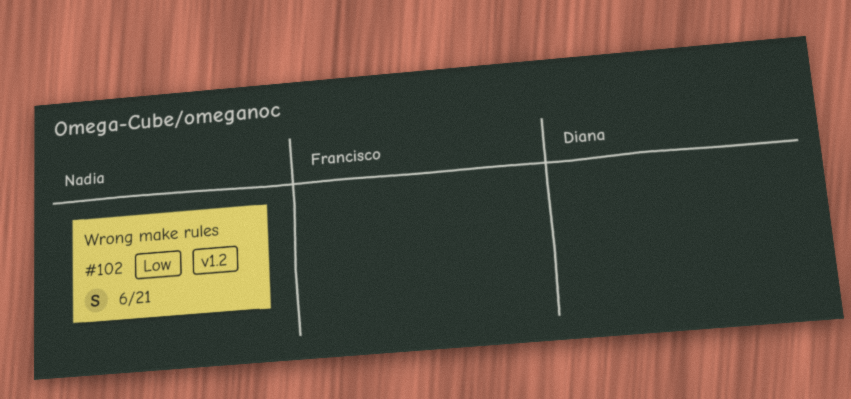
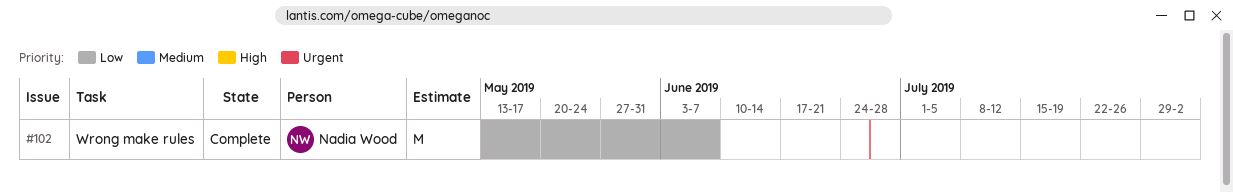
#102, estimate: S -> M
#102, due: Jun 21 -> Jun 7

